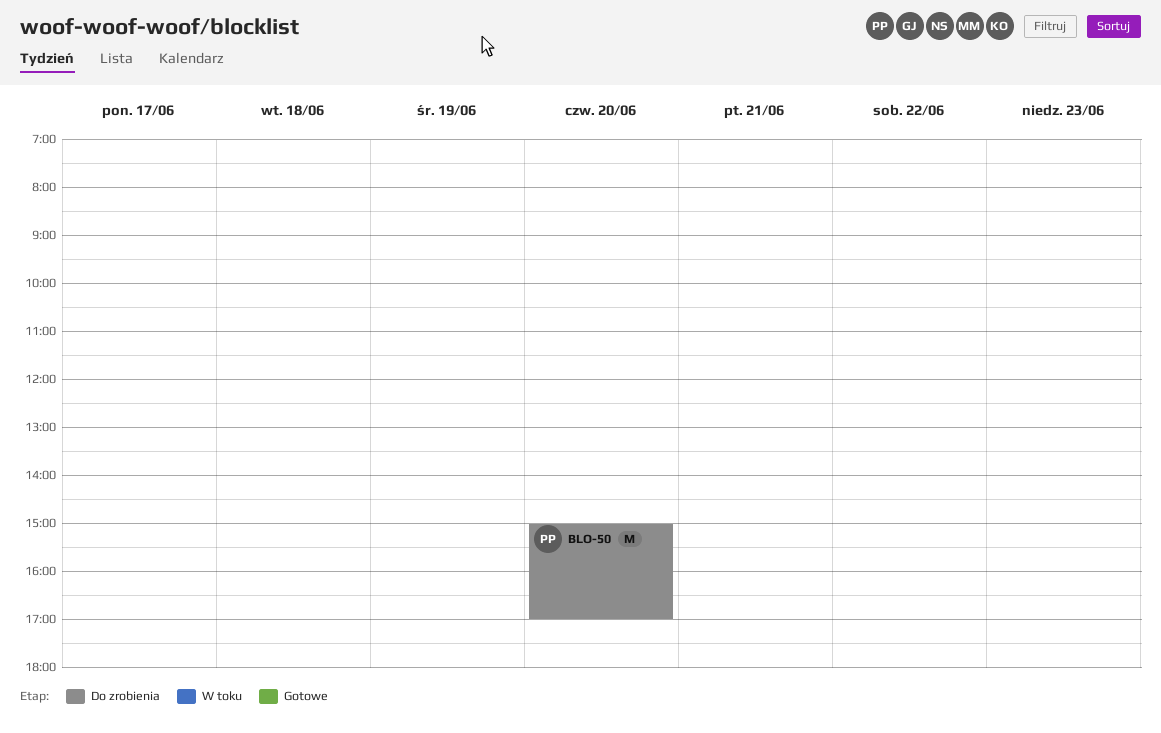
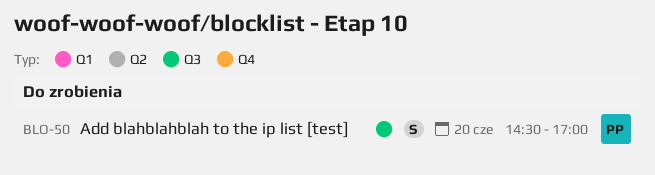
BLO-50, estimate: M -> S
BLO-50, begins: 15:00 -> 14:30

